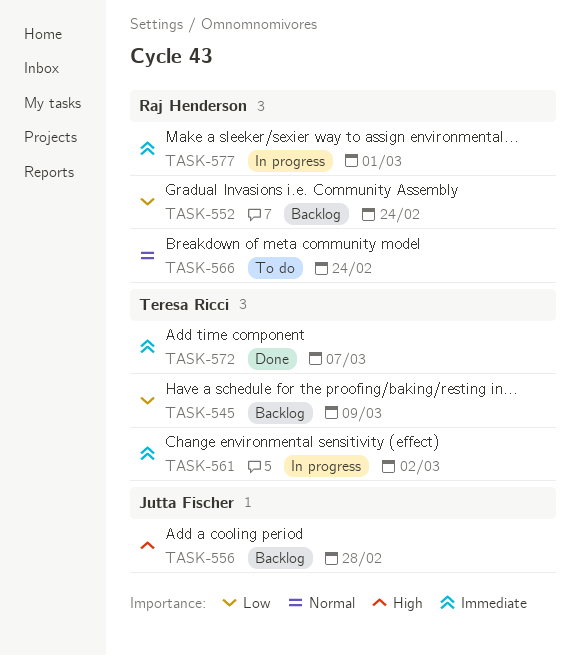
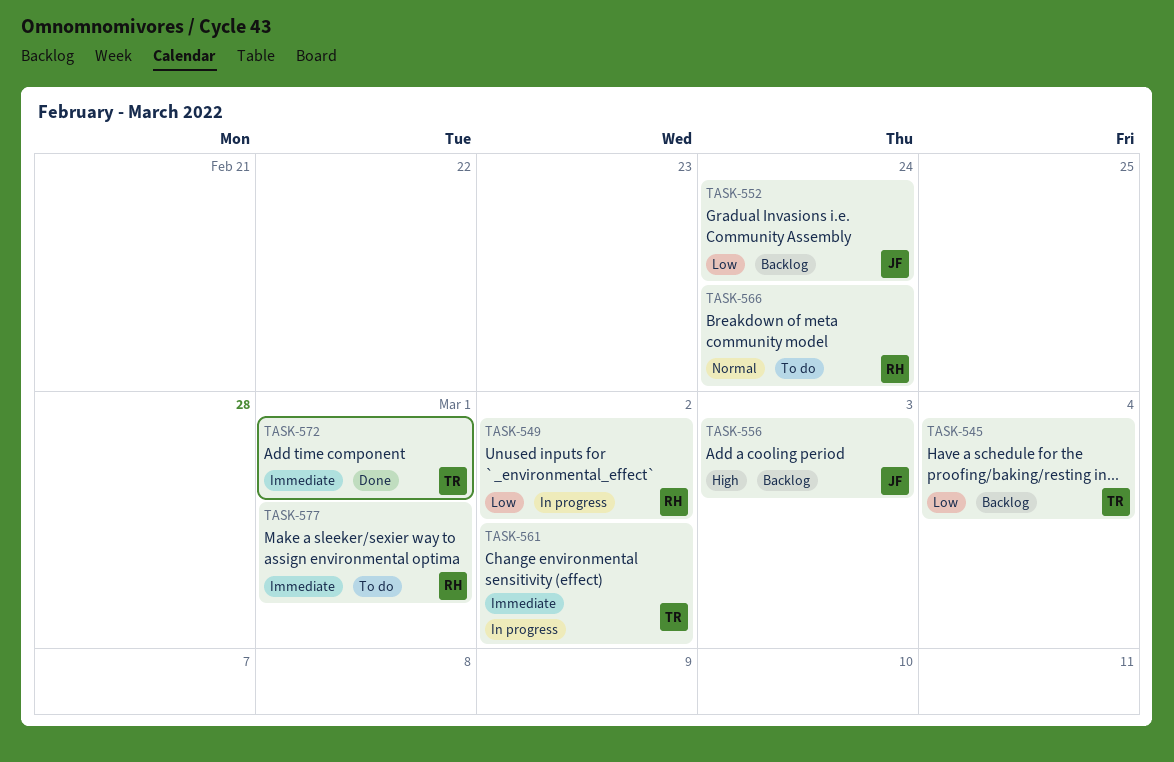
TASK-545, due: Mar 9 -> Mar 4
TASK-549: none -> present
TASK-552, owner: Raj Henderson -> Jutta Fischer
TASK-556, due: Feb 28 -> Mar 3
TASK-572, due: Mar 7 -> Mar 1
TASK-577, status: In progress -> To do

